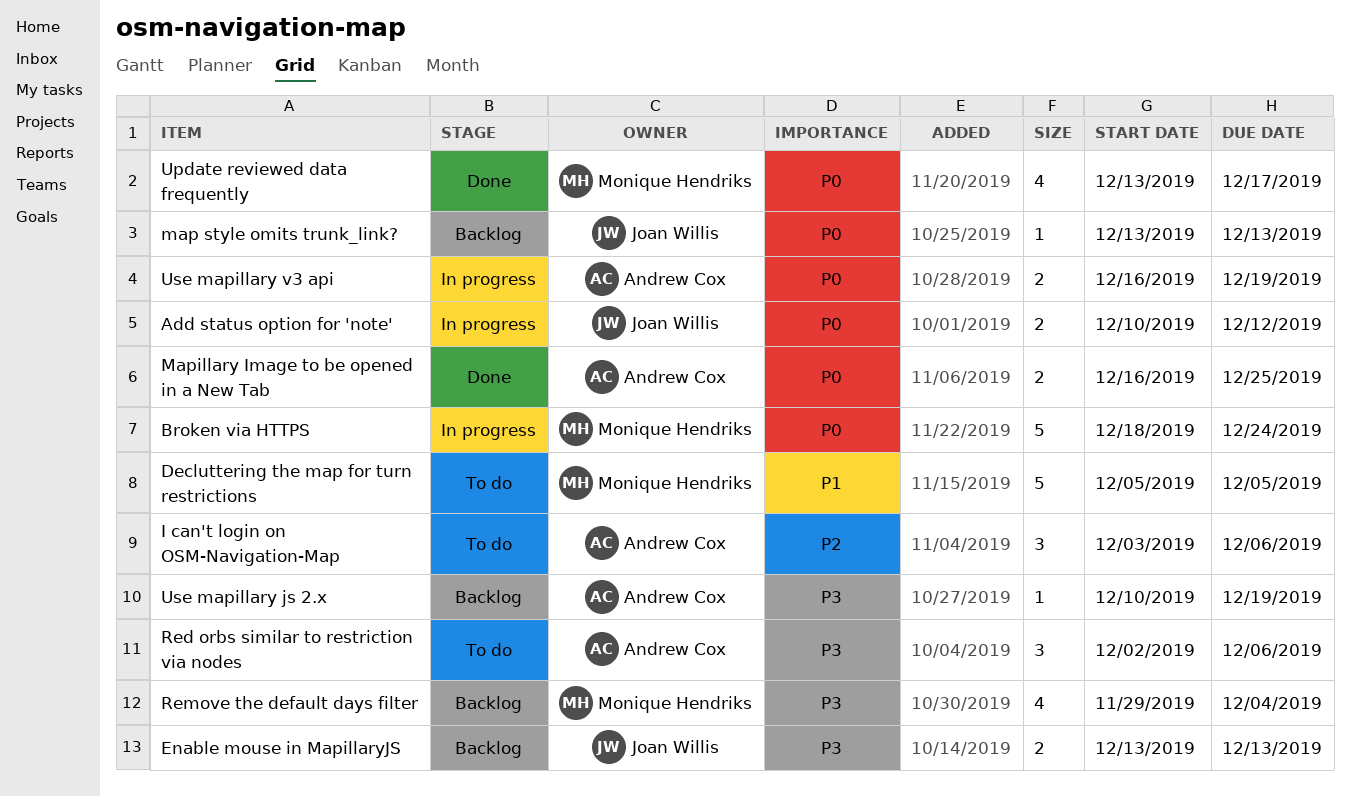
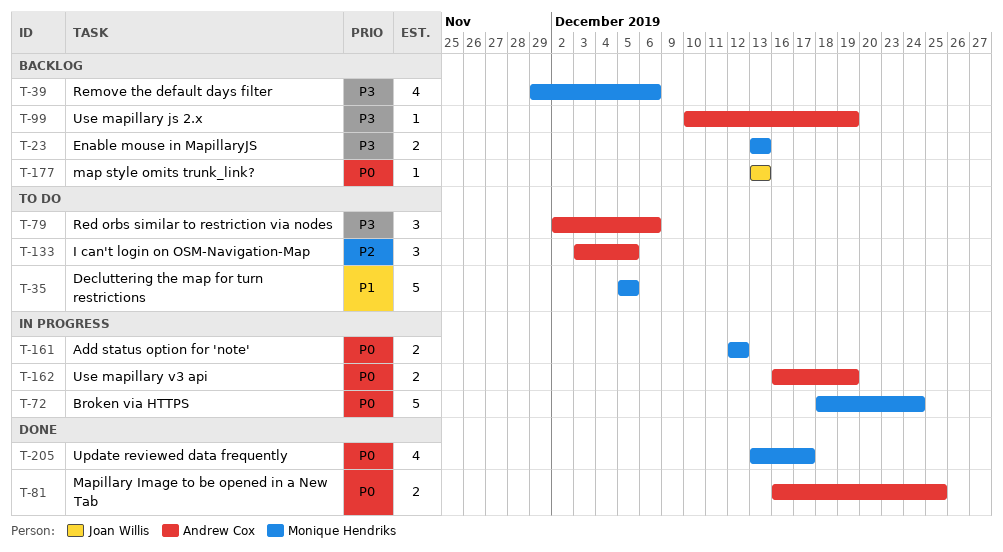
Add status option for 'note', owner: Joan Willis -> Monique Hendriks
Add status option for 'note', start: Dec 10 -> Dec 12
Enable mouse in MapillaryJS, owner: Joan Willis -> Monique Hendriks
I can't login on OSM-Navigation-Map, due: Dec 6 -> Dec 5
Remove the default days filter, due: Dec 4 -> Dec 6

